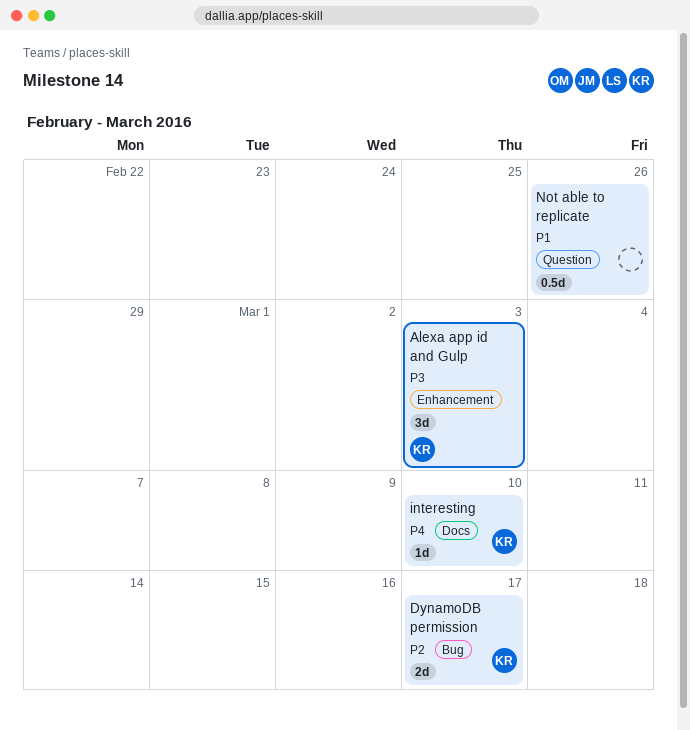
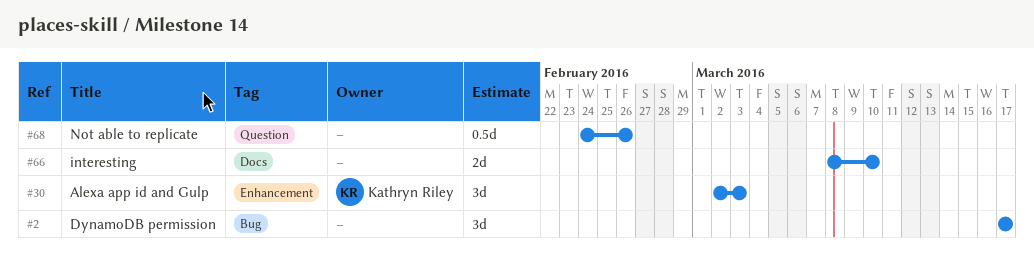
DynamoDB permission, owner: Kathryn Riley -> none
DynamoDB permission, estimate: 2d -> 3d
interesting, owner: Kathryn Riley -> none
interesting, estimate: 1d -> 2d

